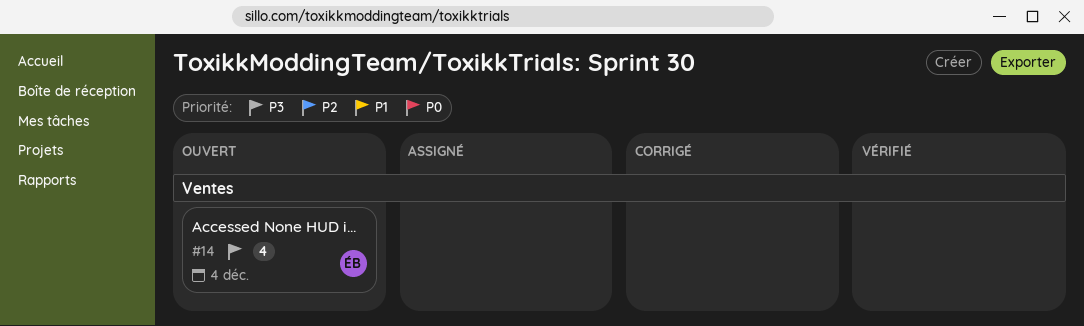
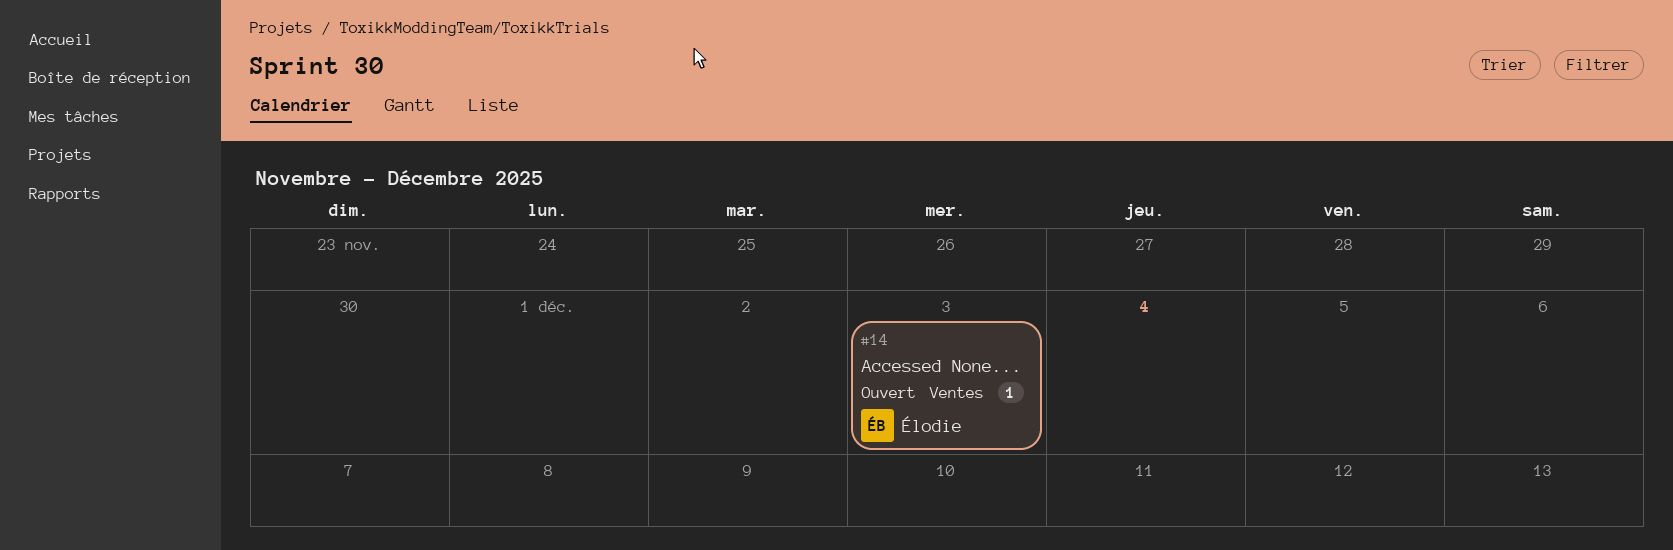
#14, estimate: 4 -> 1
#14, due: Dec 4 -> Dec 3

